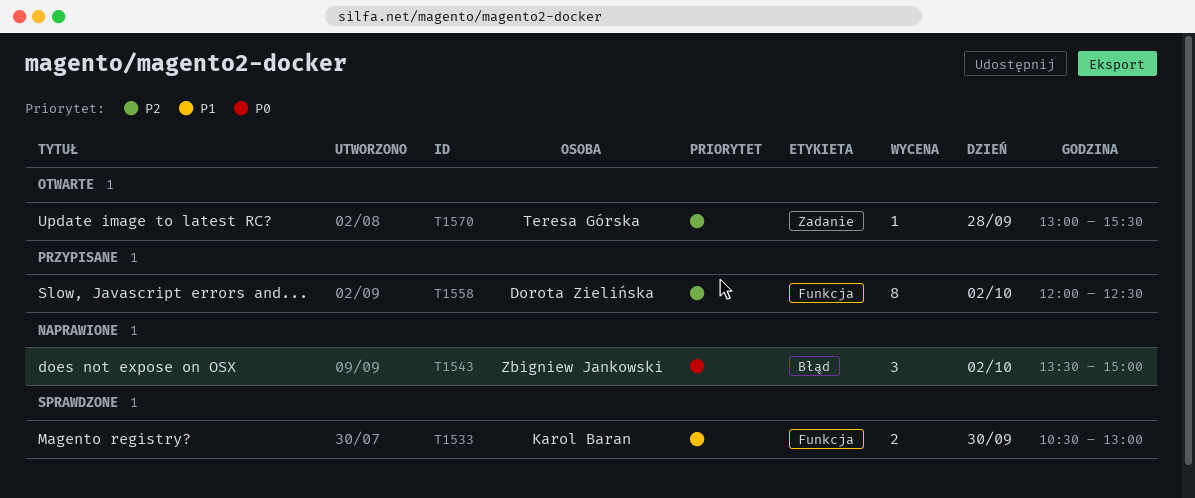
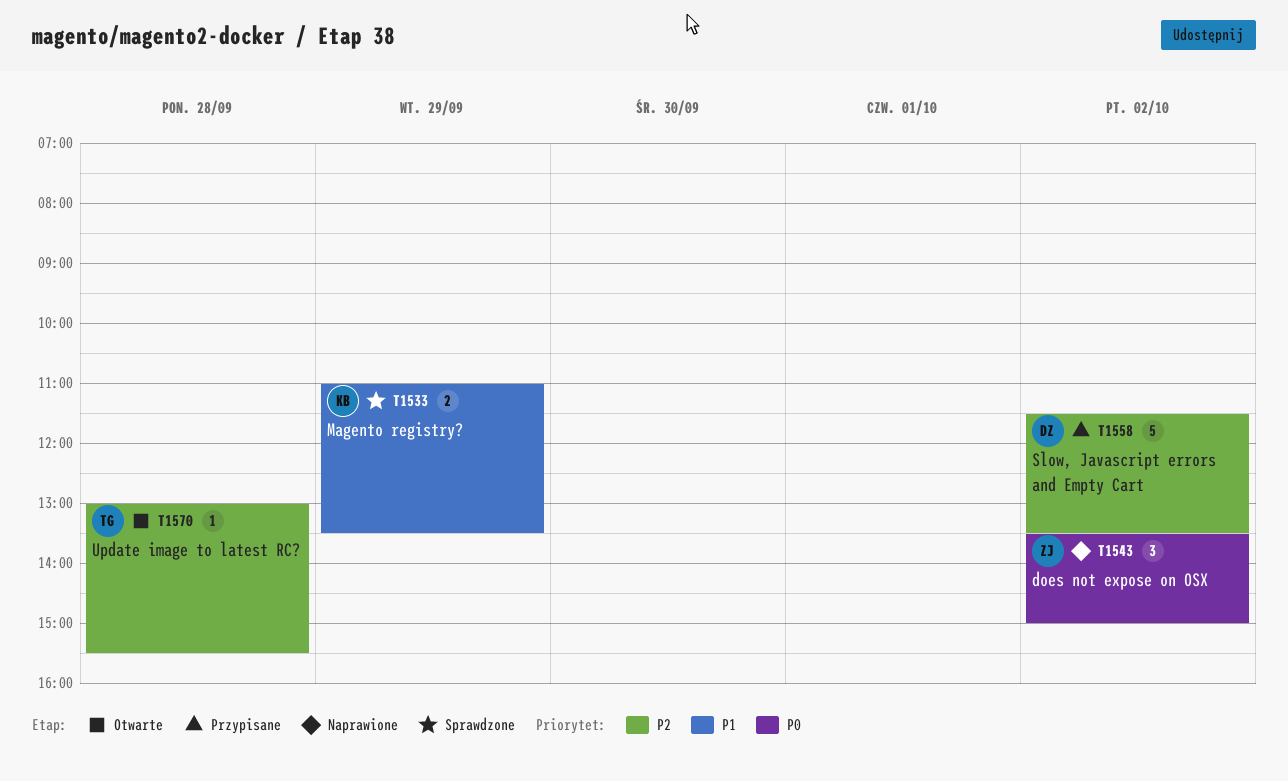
T1533, day: Sep 30 -> Sep 29
T1533, begins: 10:30 -> 11:00
T1533, ends: 13:00 -> 13:30
T1558, estimate: 8 -> 5
T1558, begins: 12:00 -> 11:30
T1558, ends: 12:30 -> 13:30

